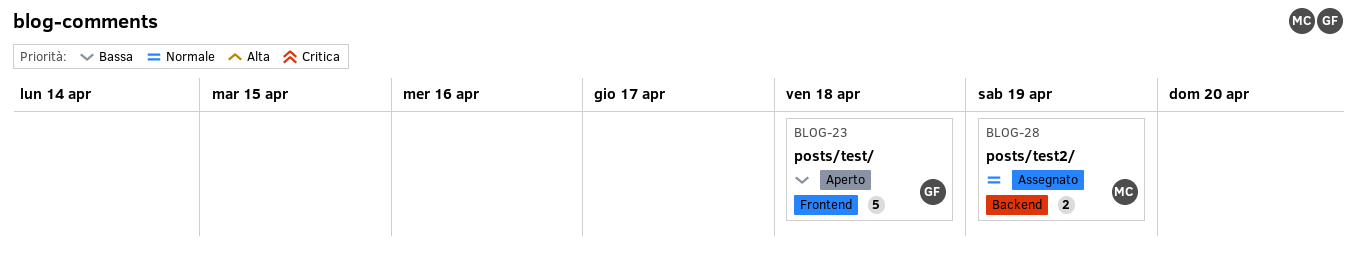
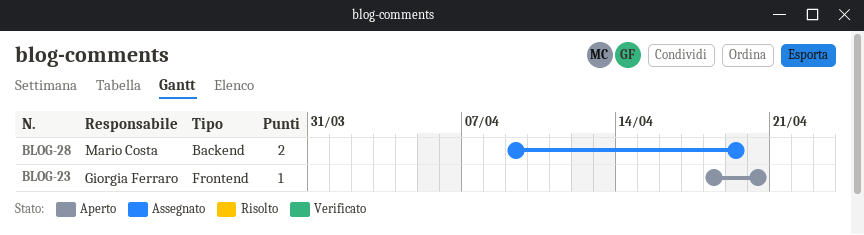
BLOG-23, estimate: 5 -> 1
BLOG-23, due: Apr 18 -> Apr 20

